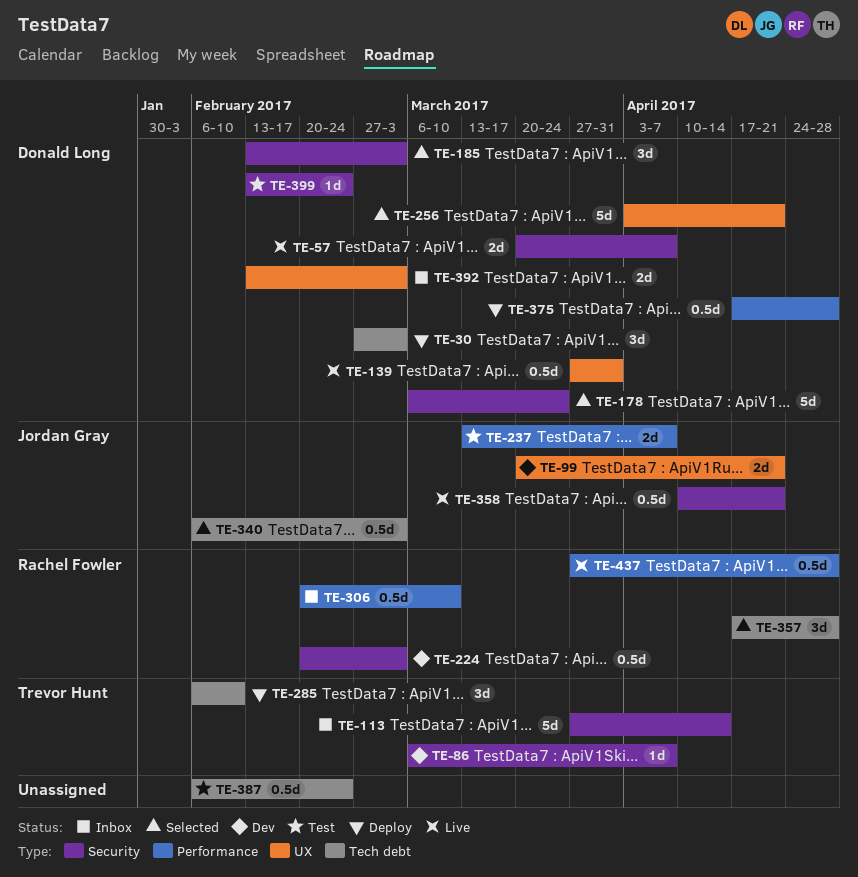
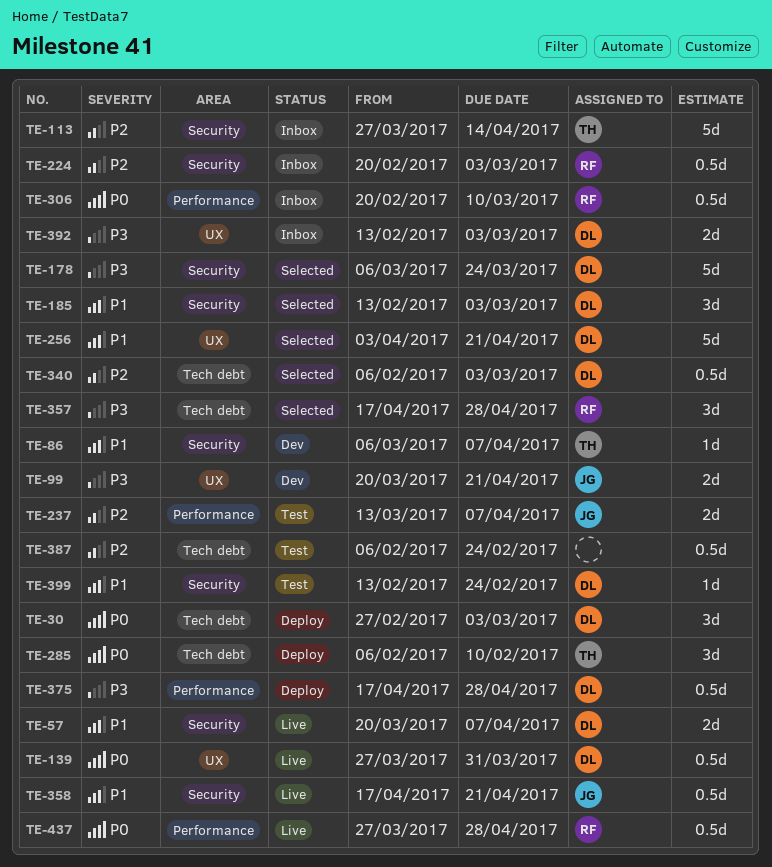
TE-224, status: Dev -> Inbox
TE-340, owner: Jordan Gray -> Donald Long
TE-358, start: Apr 10 -> Apr 17

